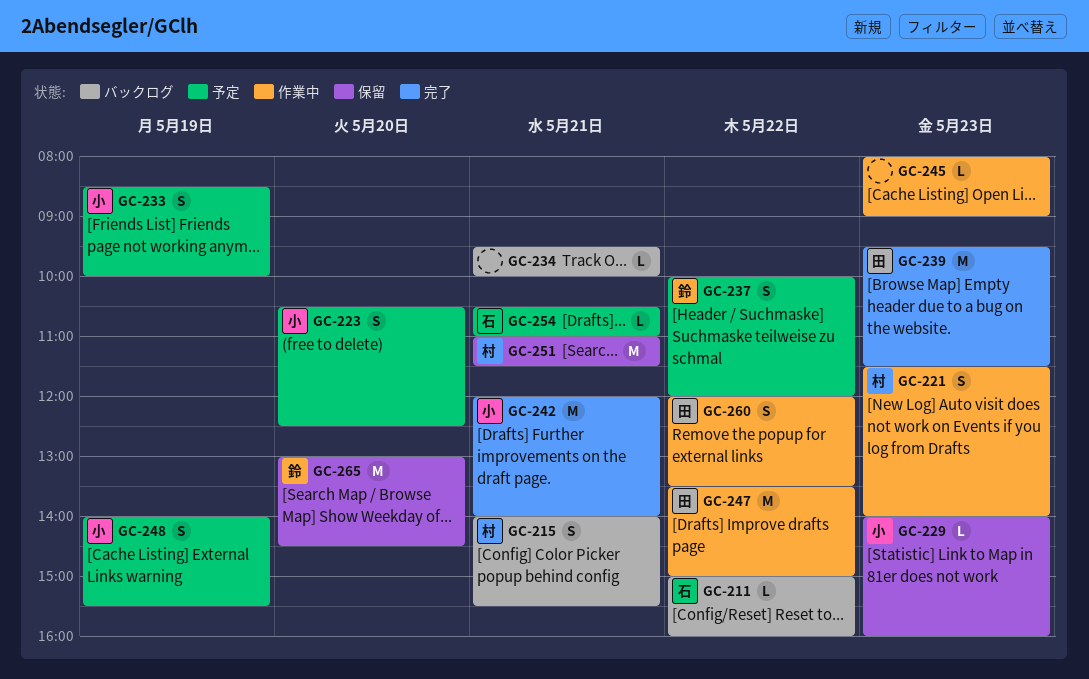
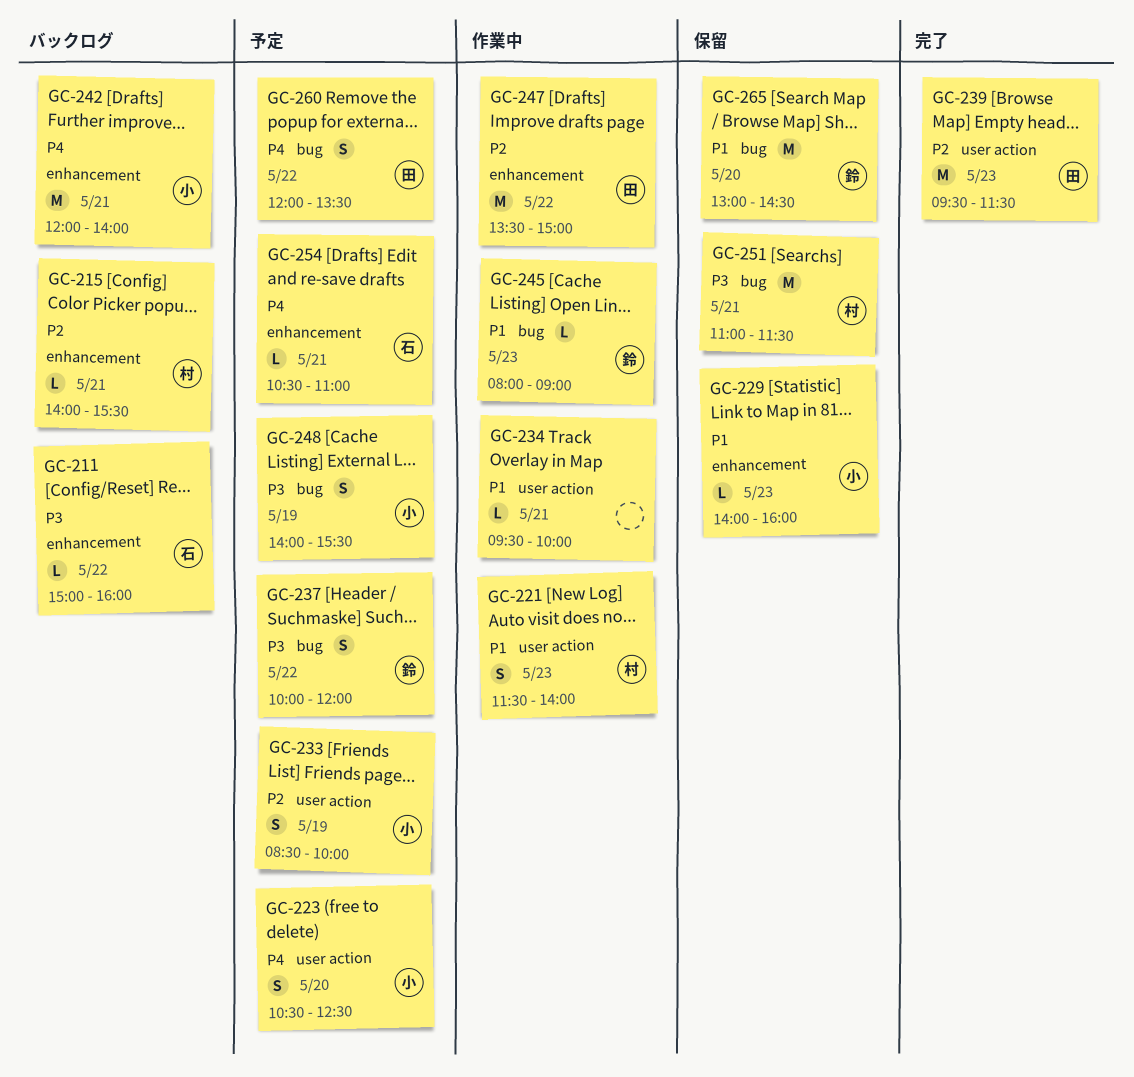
GC-215, estimate: S -> L
GC-234, status: バックログ -> 作業中
GC-242, status: 完了 -> バックログ
GC-245, owner: none -> 鈴
GC-260, status: 作業中 -> 予定

